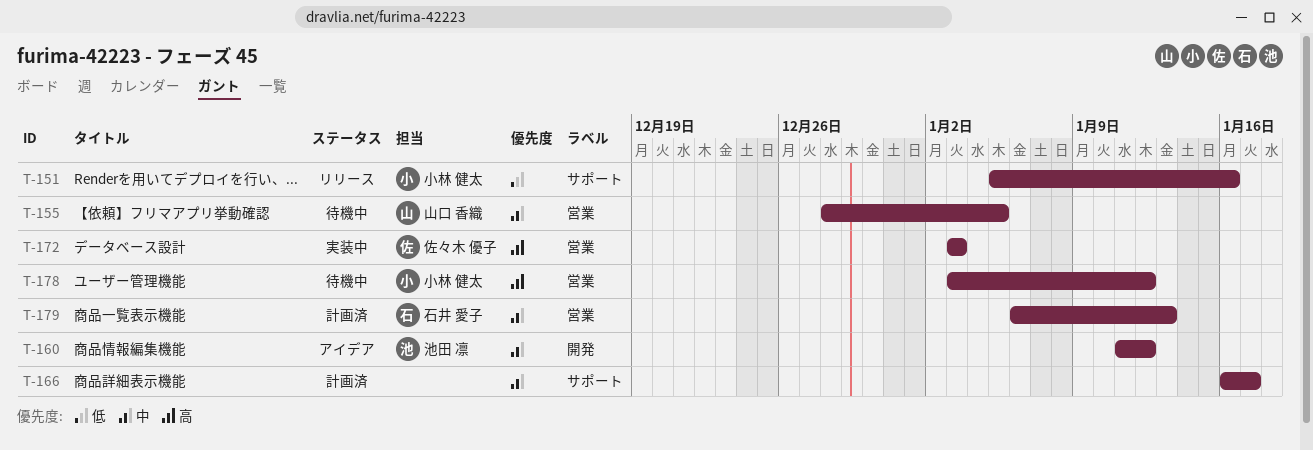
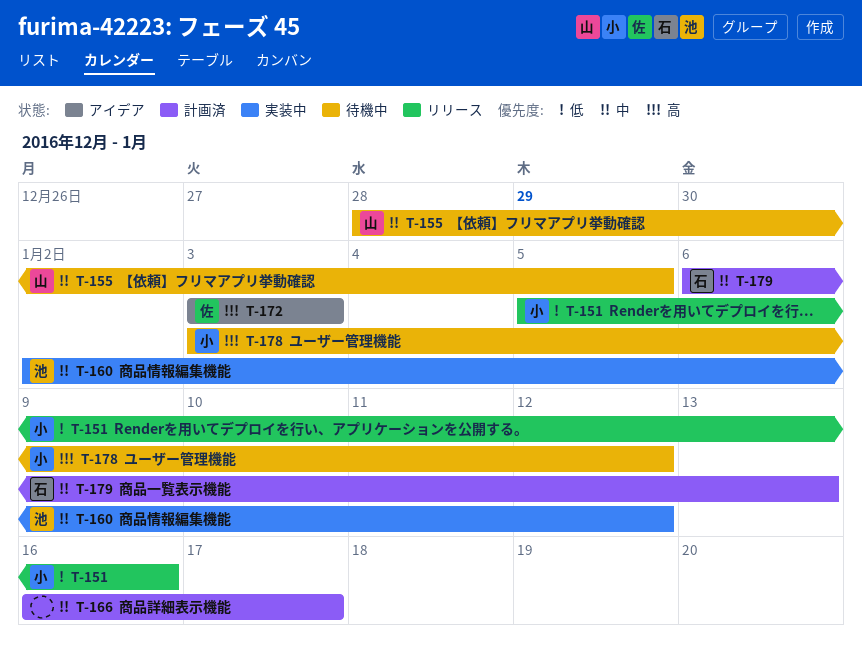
T-160, status: アイデア -> 実装中
T-160, start: Jan 11 -> Jan 2
T-172, status: 実装中 -> アイデア

